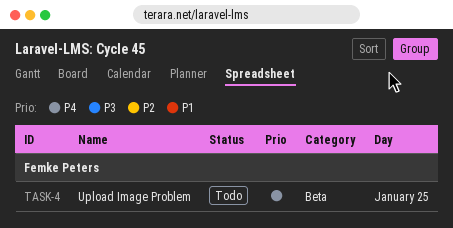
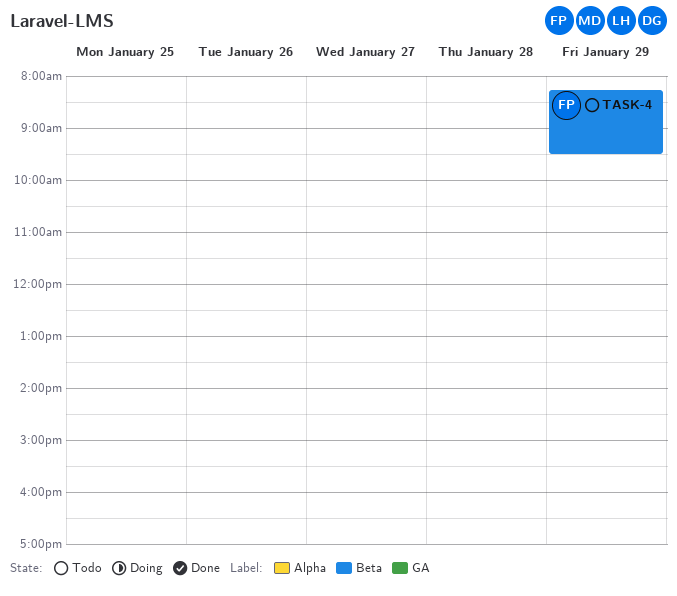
TASK-4, day: Jan 25 -> Jan 29

